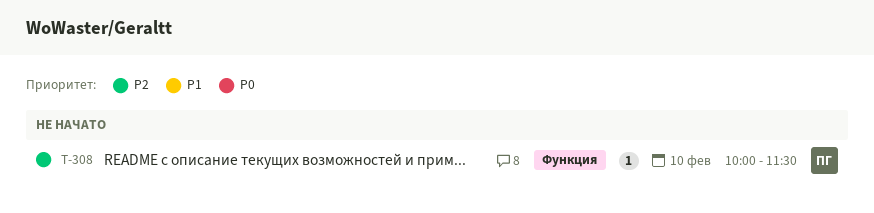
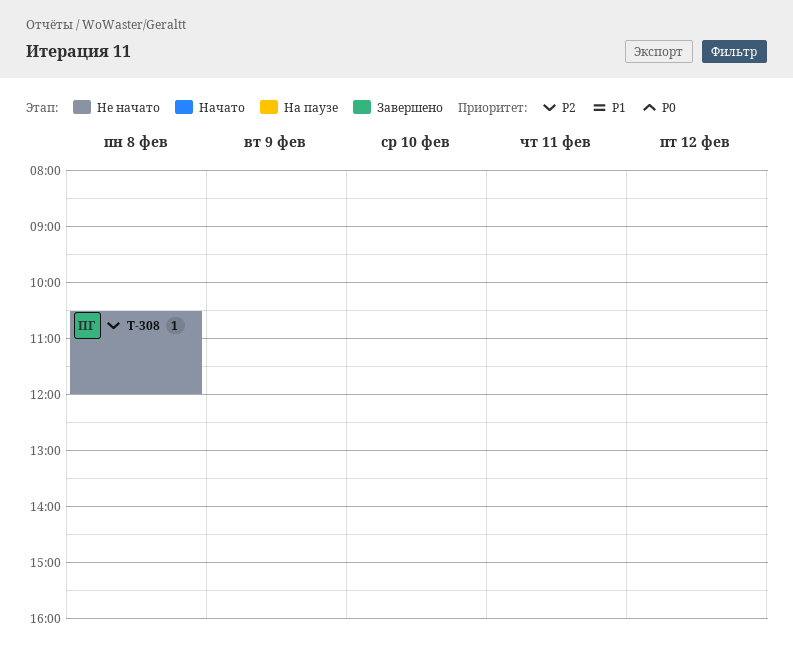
T-308, day: Feb 10 -> Feb 8
T-308, begins: 10:00 -> 10:30
T-308, ends: 11:30 -> 12:00

